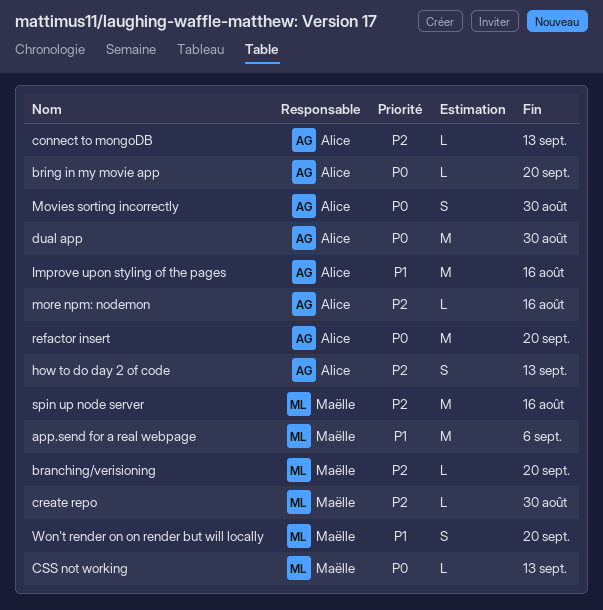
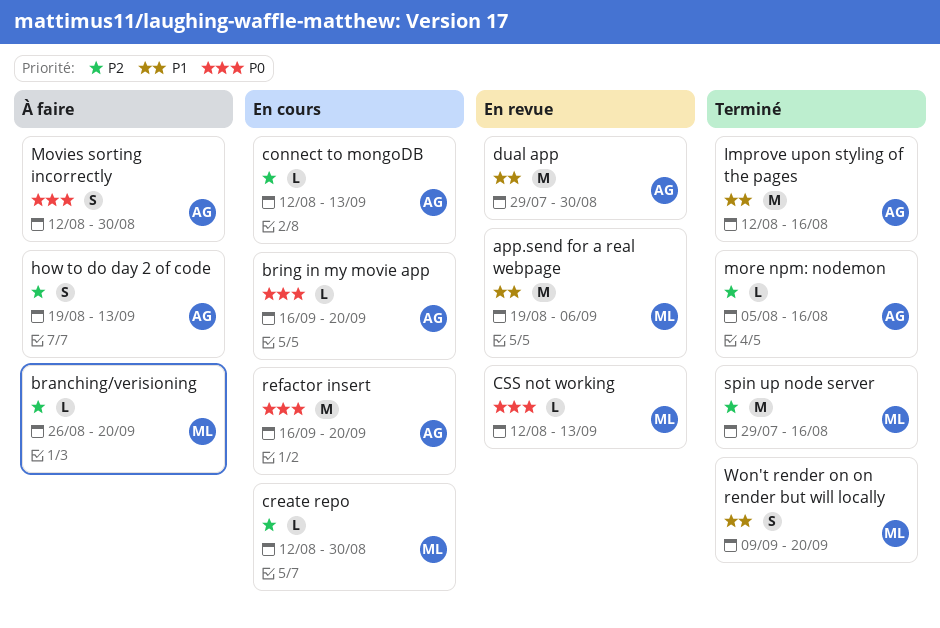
dual app, priority: P0 -> P1

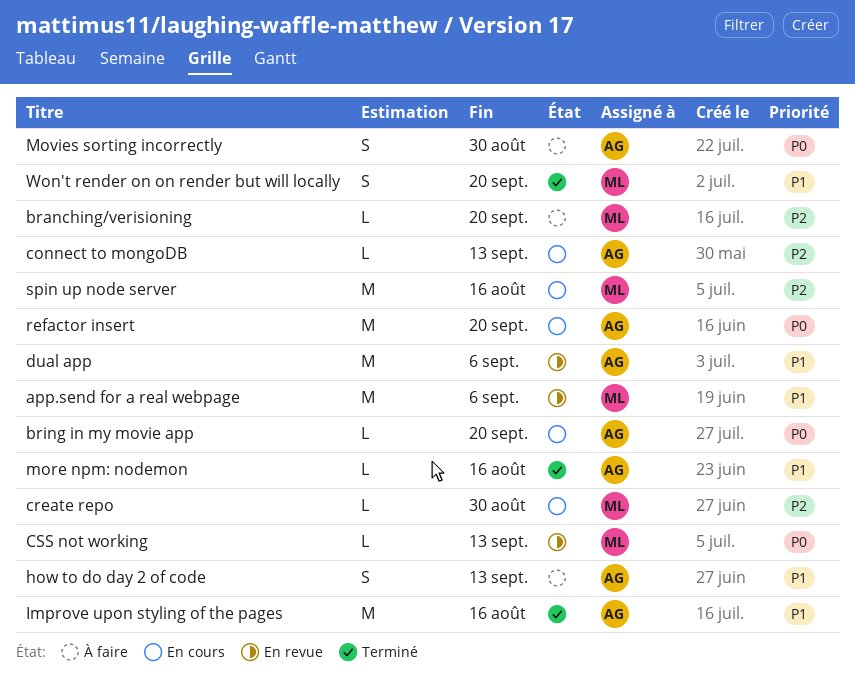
dual app, due: Aug 30 -> Sep 6
how to do day 2 of code, priority: P2 -> P1
more npm: nodemon, priority: P2 -> P1
spin up node server, status: Terminé -> En cours

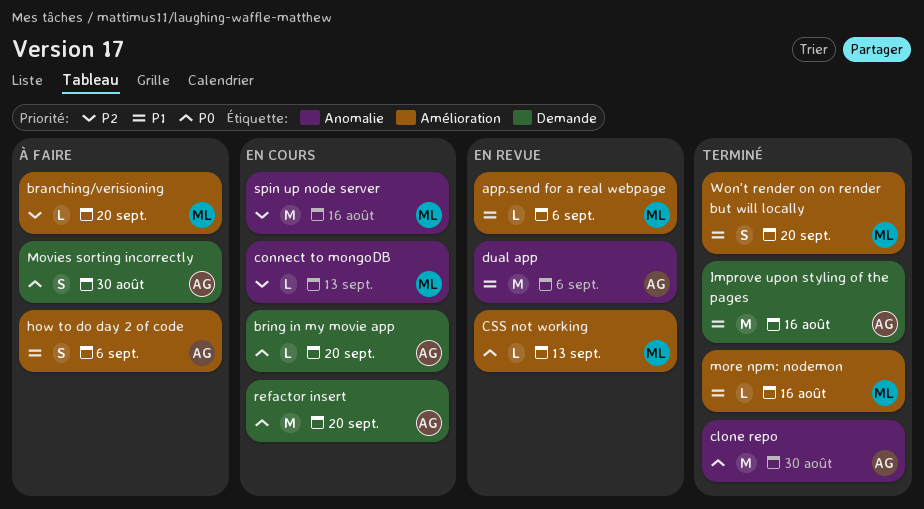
app.send for a real webpage, estimate: M -> L
clone repo: none -> present
connect to mongoDB, owner: AG -> ML
create repo: present -> none
how to do day 2 of code, due: Sep 13 -> Sep 6
more npm: nodemon, owner: AG -> ML

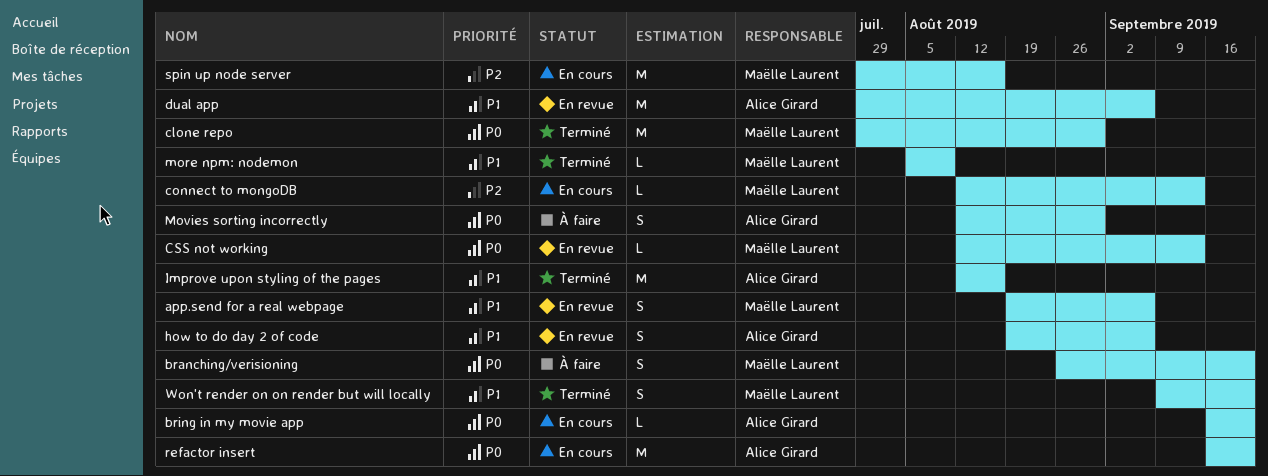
app.send for a real webpage, estimate: L -> S
branching/verisioning, priority: P2 -> P0
branching/verisioning, estimate: L -> S
clone repo, owner: Alice Girard -> Maëlle Laurent
how to do day 2 of code, status: À faire -> En revue
more npm: nodemon, due: Aug 16 -> Aug 9

